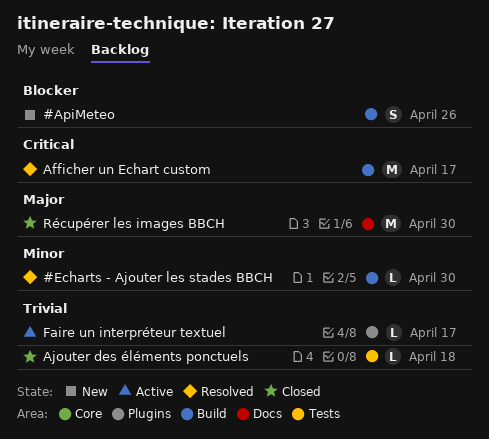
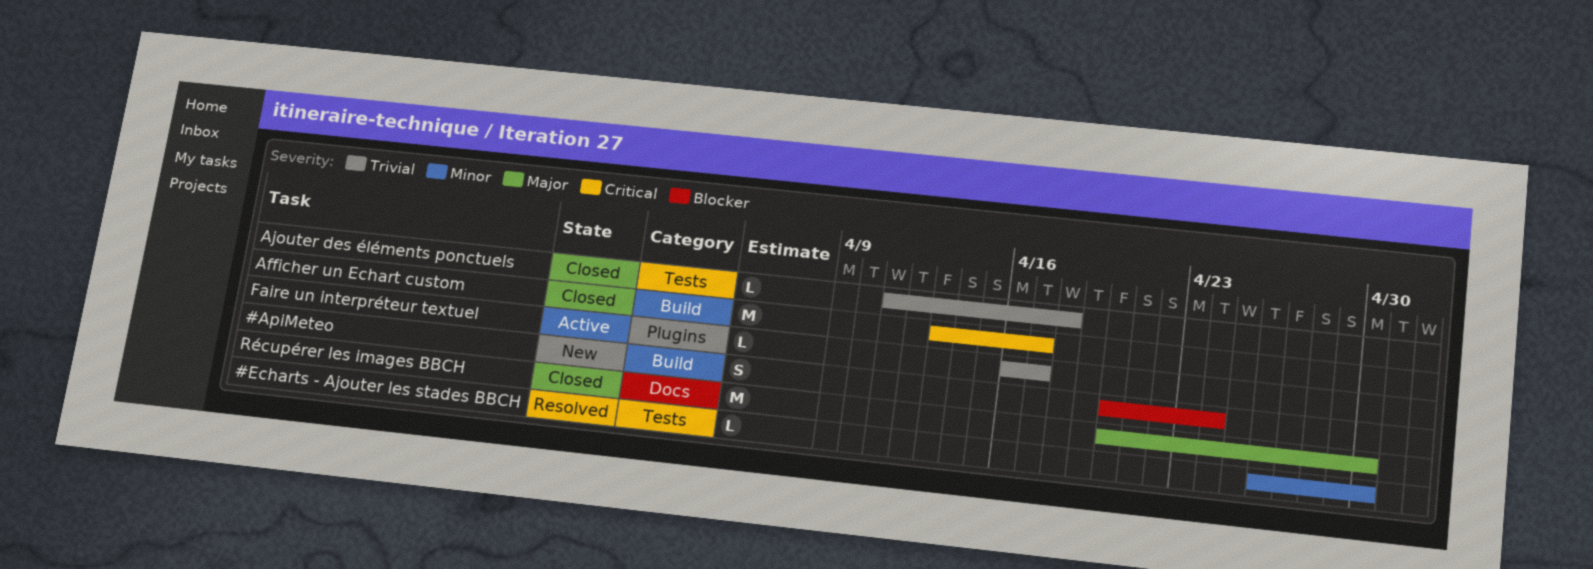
#ApiMeteo, due: Apr 26 -> Apr 24
#Echarts - Ajouter les stades BBCH, label: Build -> Tests
Afficher un Echart custom, status: Resolved -> Closed

